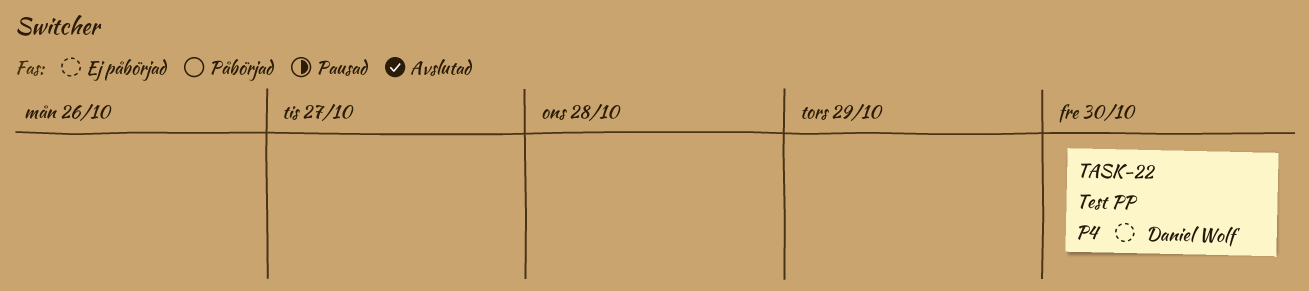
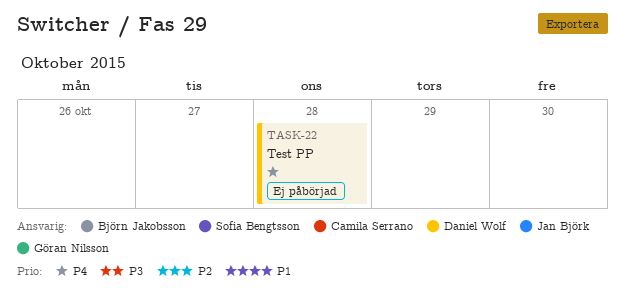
TASK-22, due: Oct 30 -> Oct 28

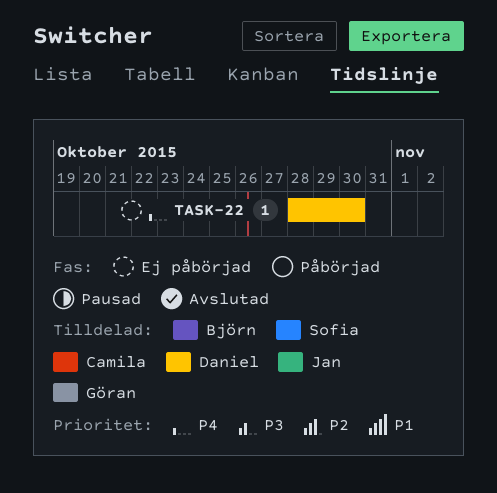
TASK-22, due: Oct 28 -> Oct 30

